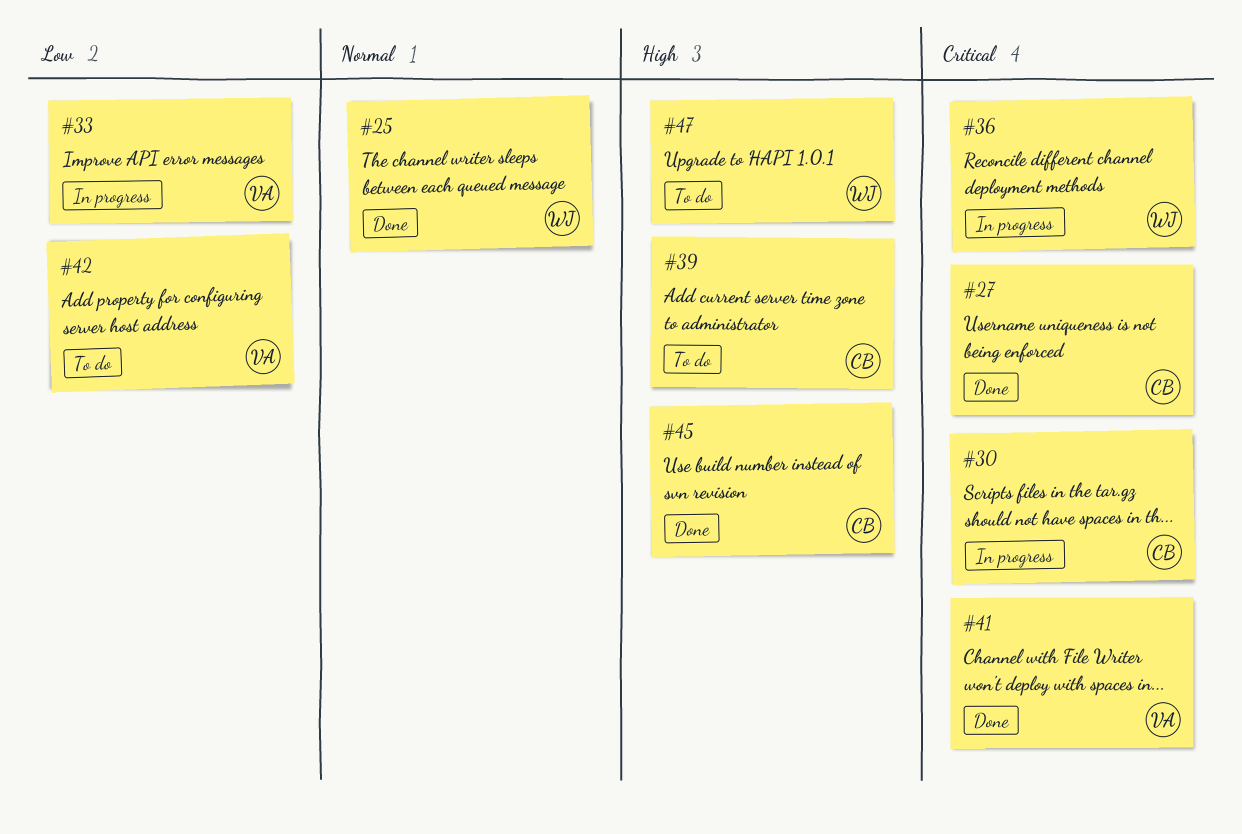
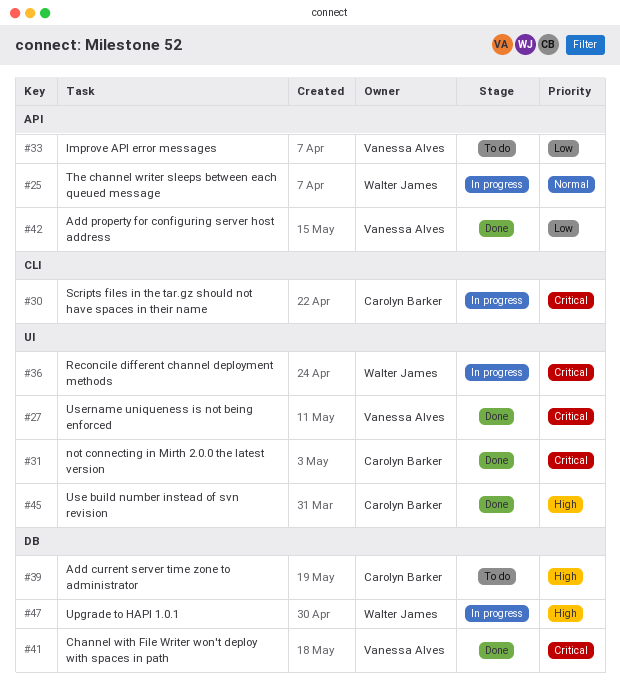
#25, status: Done -> In progress
#27, owner: Carolyn Barker -> Vanessa Alves
#31: none -> present
#33, status: In progress -> To do
#42, status: To do -> Done
#47, status: To do -> In progress

